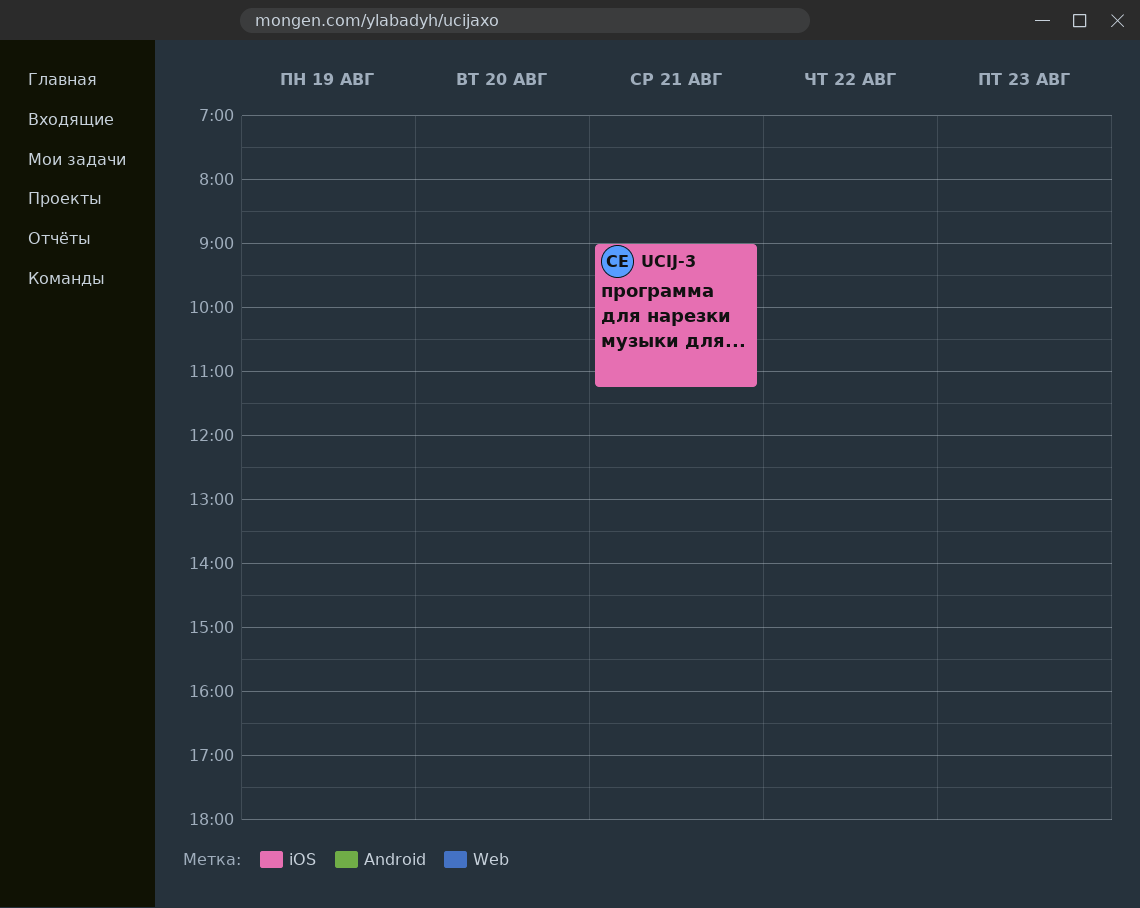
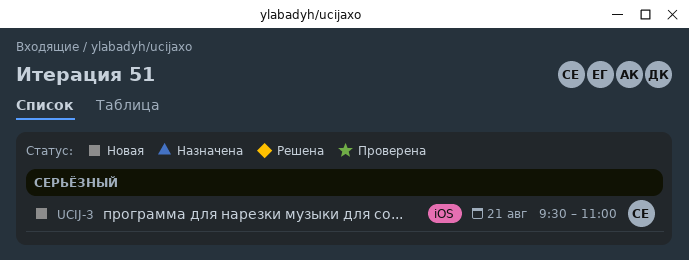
UCIJ-3, begins: 09:00 -> 09:30
UCIJ-3, ends: 11:15 -> 11:00

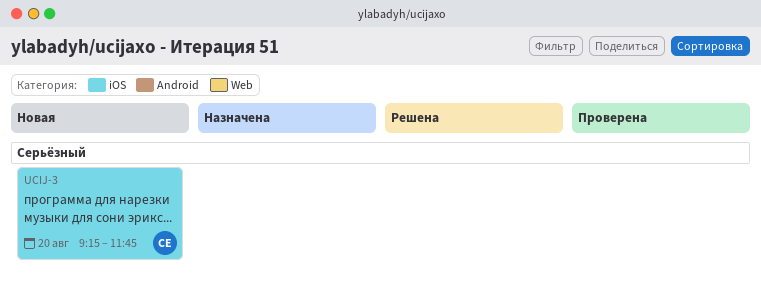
UCIJ-3, day: Aug 21 -> Aug 20
UCIJ-3, begins: 09:30 -> 09:15
UCIJ-3, ends: 11:00 -> 11:45

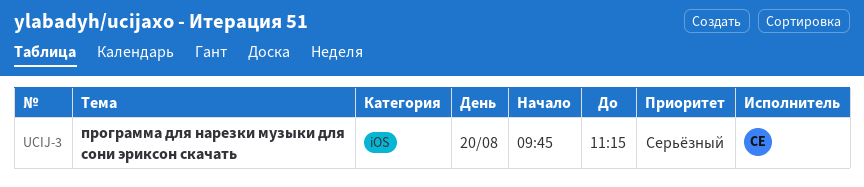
UCIJ-3, begins: 09:15 -> 09:45
UCIJ-3, ends: 11:45 -> 11:15

